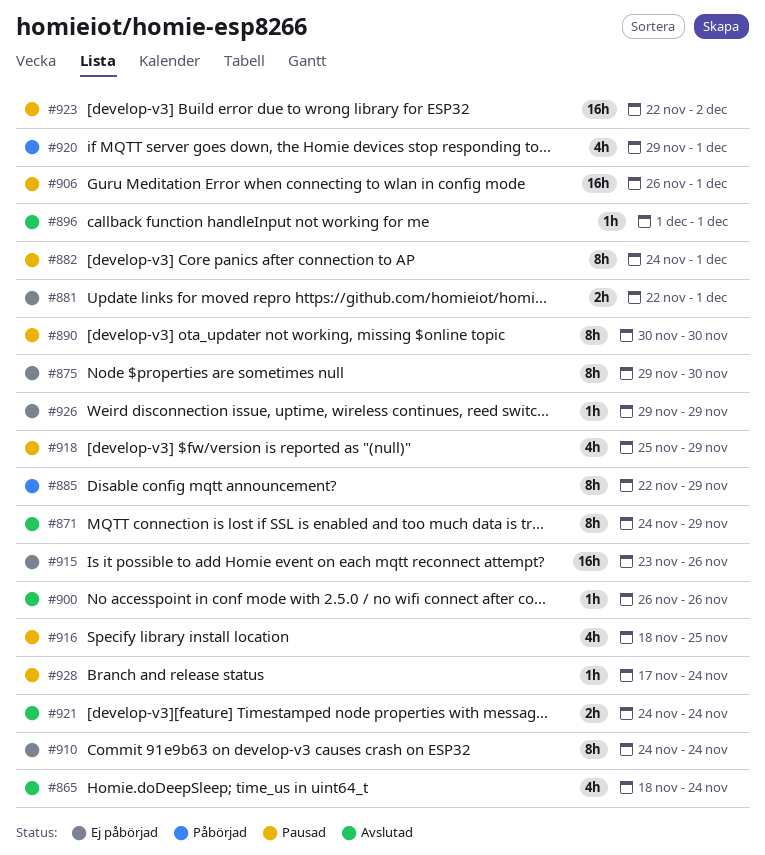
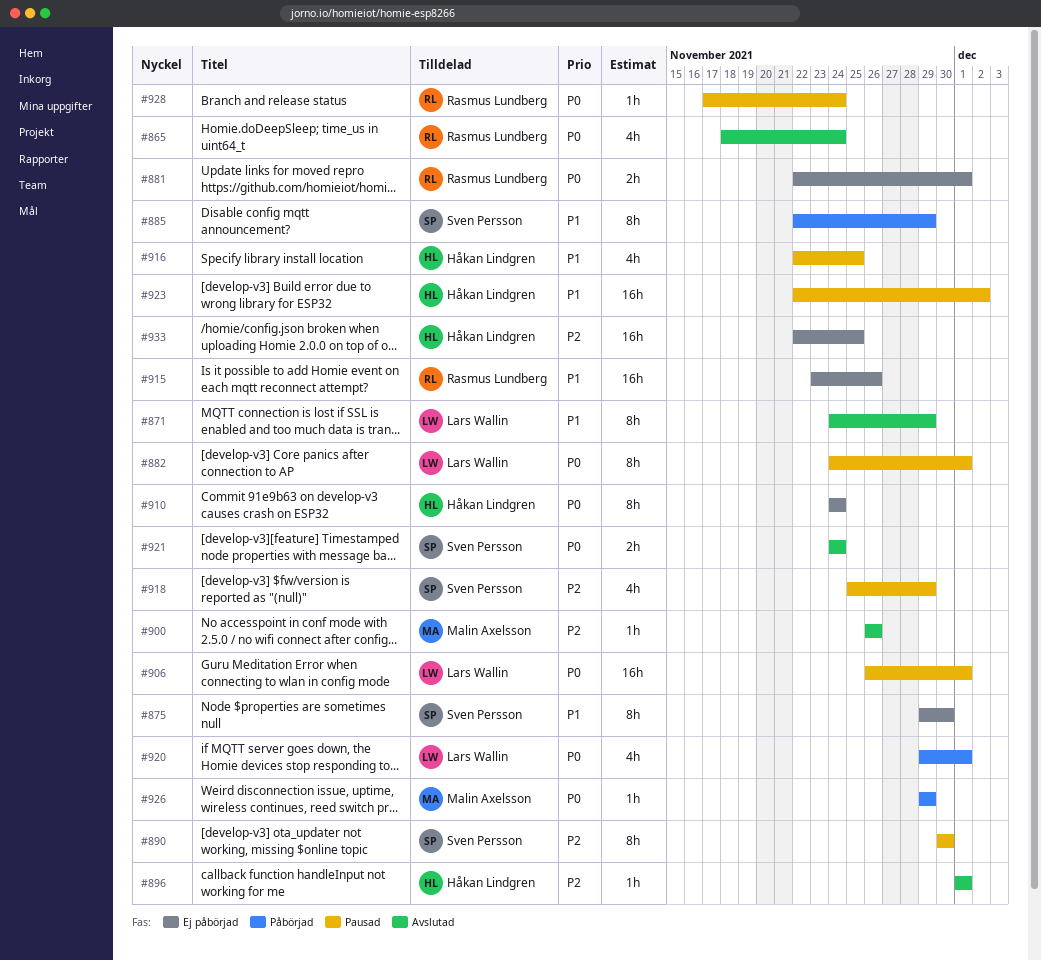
#916, start: Nov 18 -> Nov 22
#926, status: Ej påbörjad -> Påbörjad
#933: none -> present

